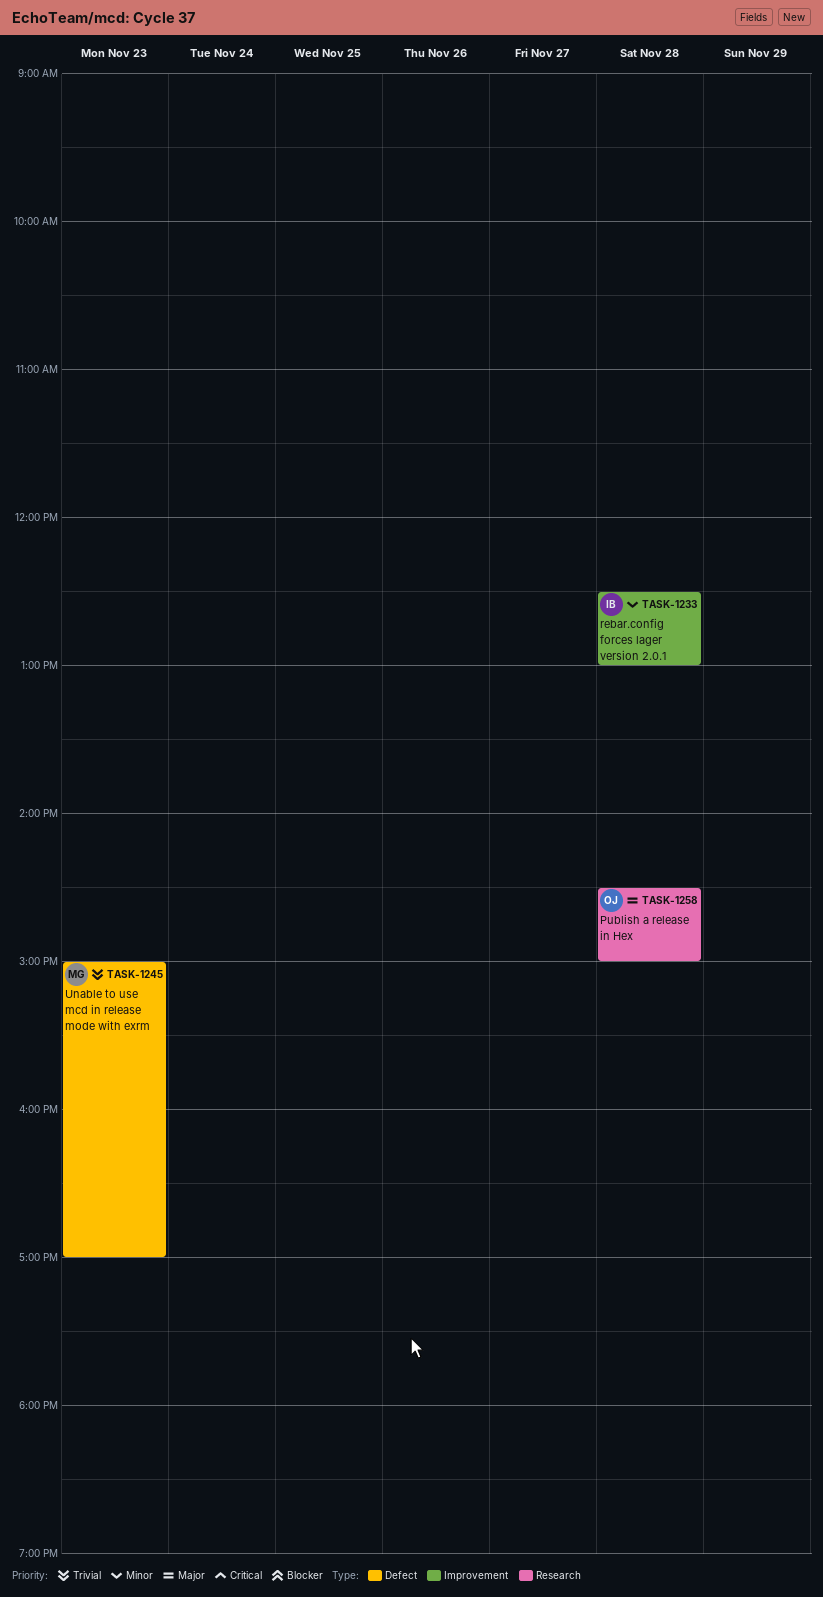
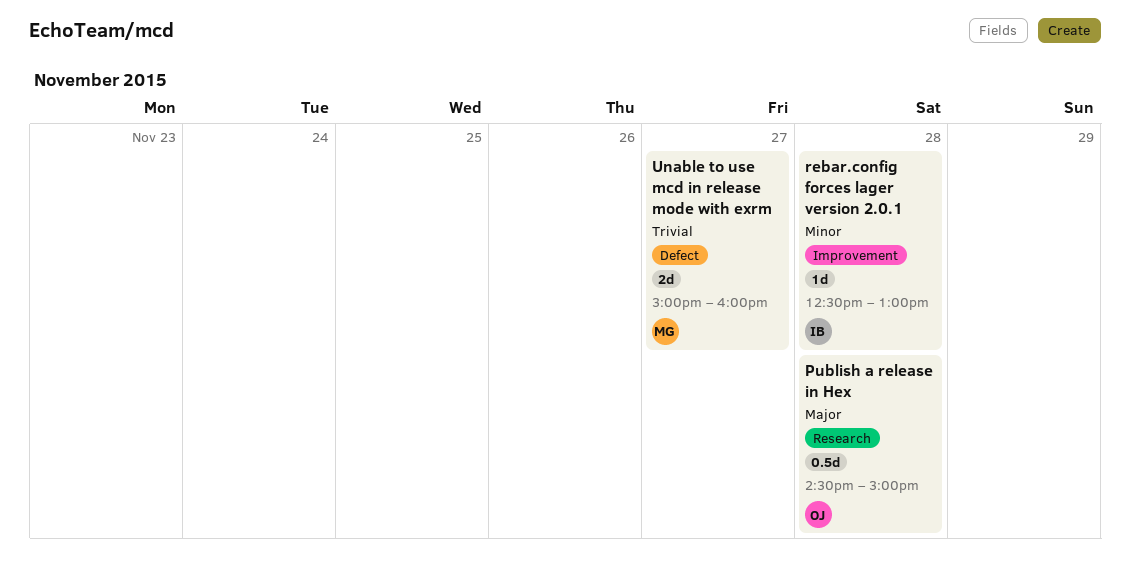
Unable to use mcd in release mode with exrm, day: Nov 23 -> Nov 27
Unable to use mcd in release mode with exrm, ends: 17:00 -> 16:00

